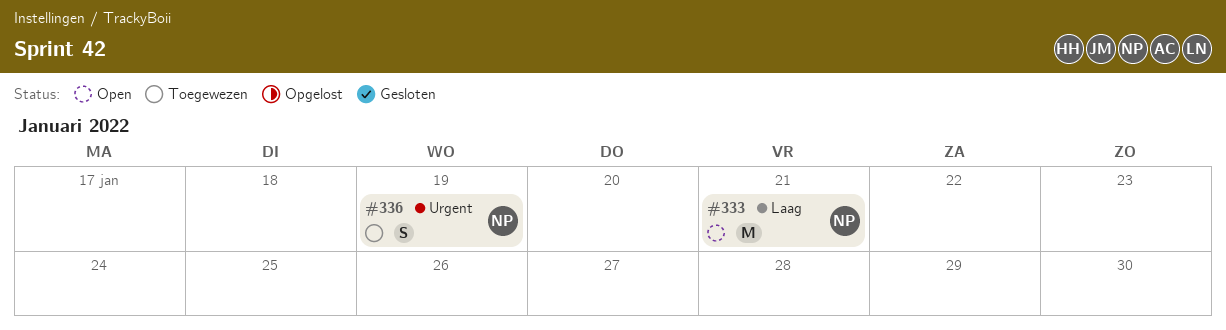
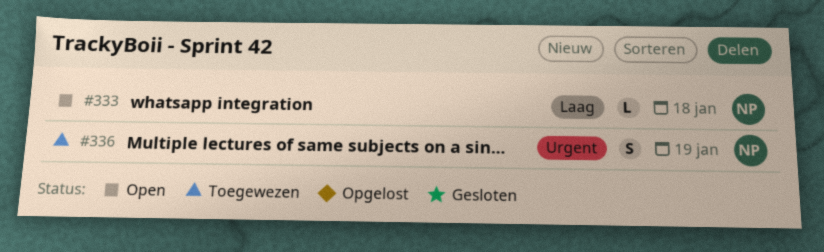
#333, estimate: M -> L
#333, due: Jan 21 -> Jan 18

